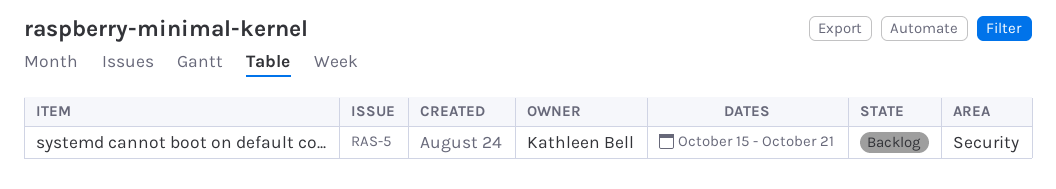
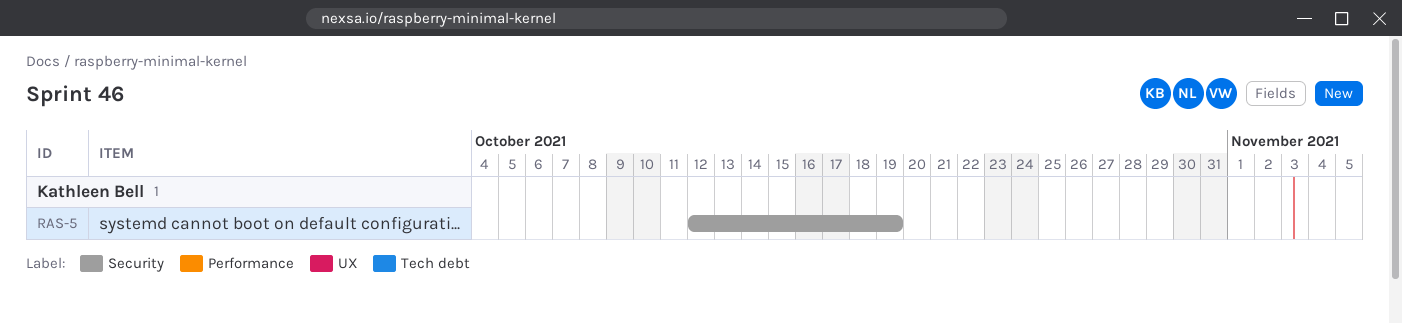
RAS-5, start: Oct 15 -> Oct 12
RAS-5, due: Oct 21 -> Oct 19

